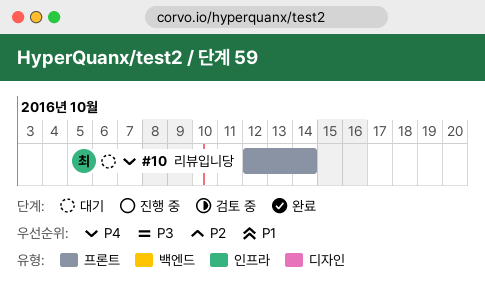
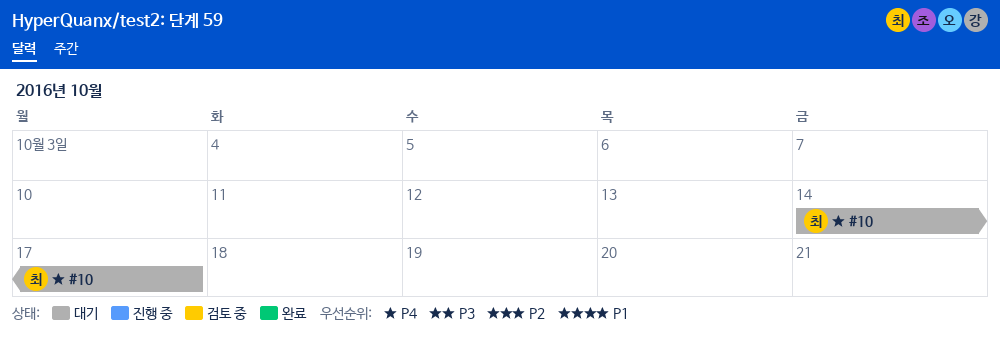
#10, start: Oct 12 -> Oct 14
#10, due: Oct 14 -> Oct 17

